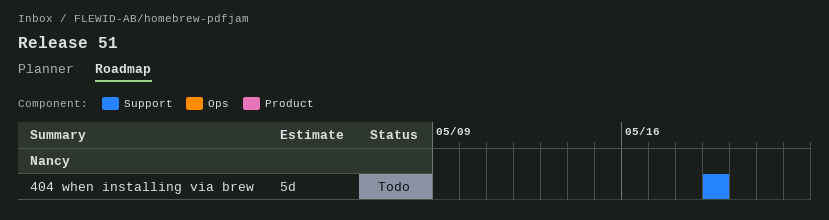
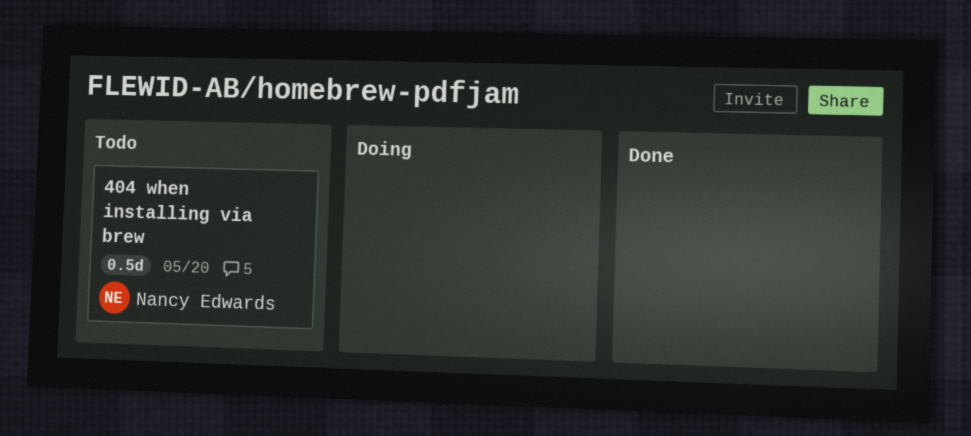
404 when installing via brew, estimate: 5d -> 0.5d
404 when installing via brew, due: May 19 -> May 20

